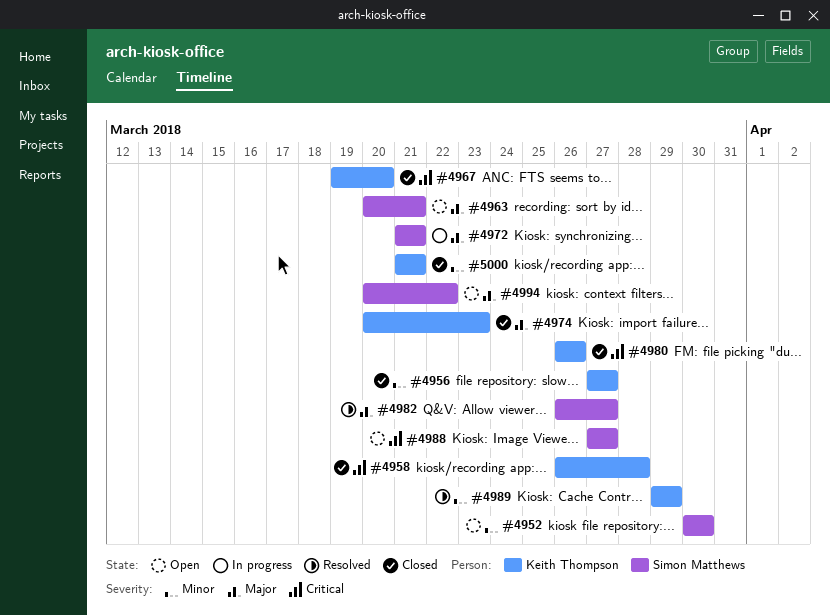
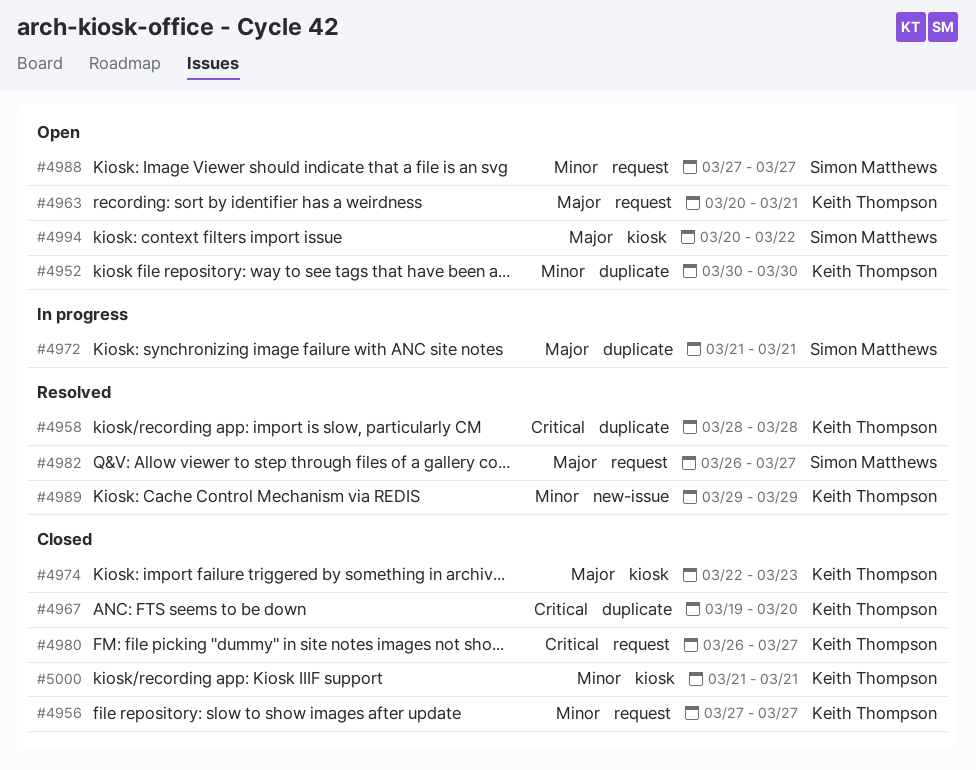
#4952, owner: Simon Matthews -> Keith Thompson
#4958, status: Closed -> Resolved
#4958, start: Mar 26 -> Mar 28
#4963, owner: Simon Matthews -> Keith Thompson
#4974, start: Mar 20 -> Mar 22
#4980, due: Mar 26 -> Mar 27
#4988, priority: Critical -> Minor

